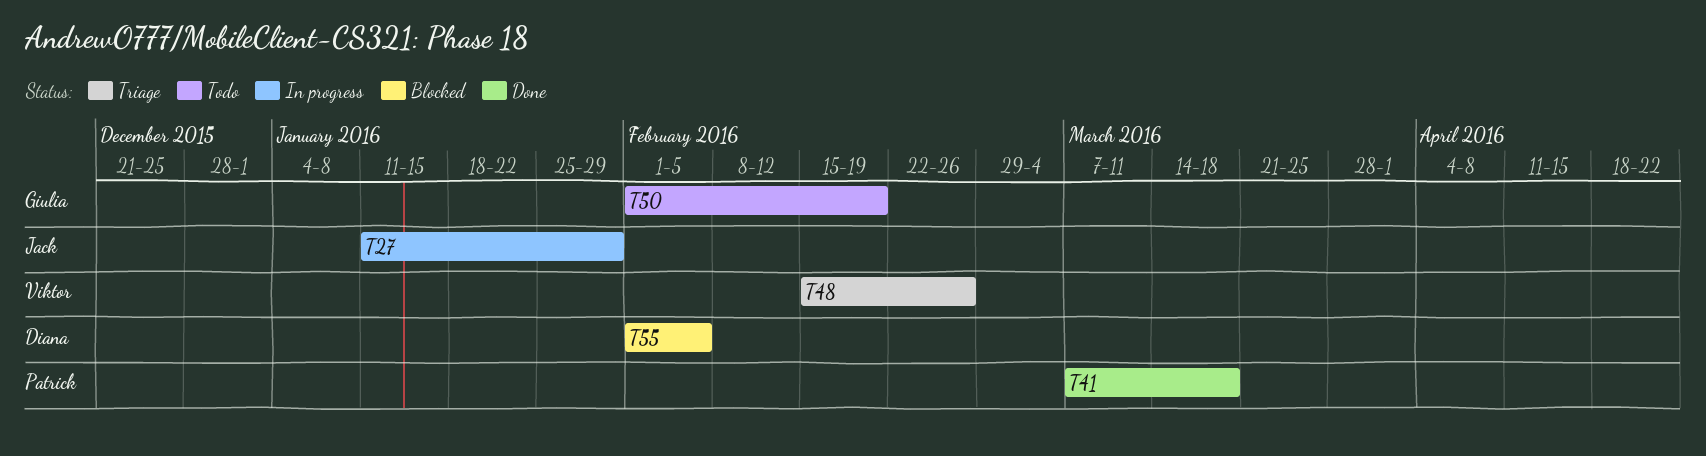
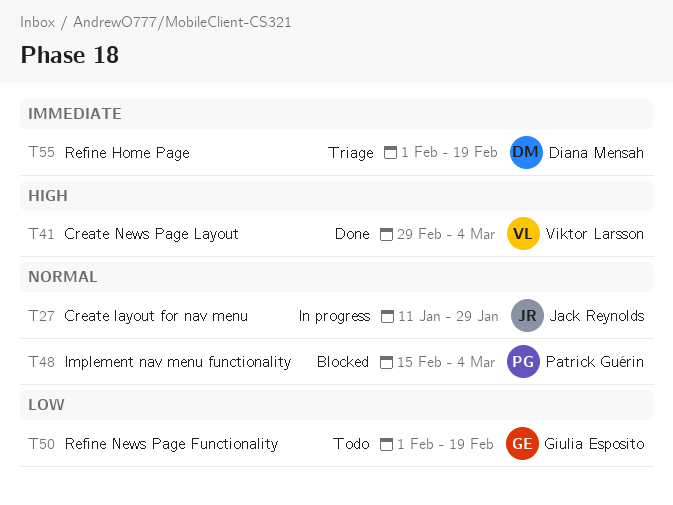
T41, owner: Patrick Guérin -> Viktor Larsson
T41, start: Mar 7 -> Feb 29
T41, due: Mar 18 -> Mar 4
T48, status: Triage -> Blocked
T48, owner: Viktor Larsson -> Patrick Guérin
T48, due: Feb 26 -> Mar 4
T55, status: Blocked -> Triage
T55, due: Feb 5 -> Feb 19

